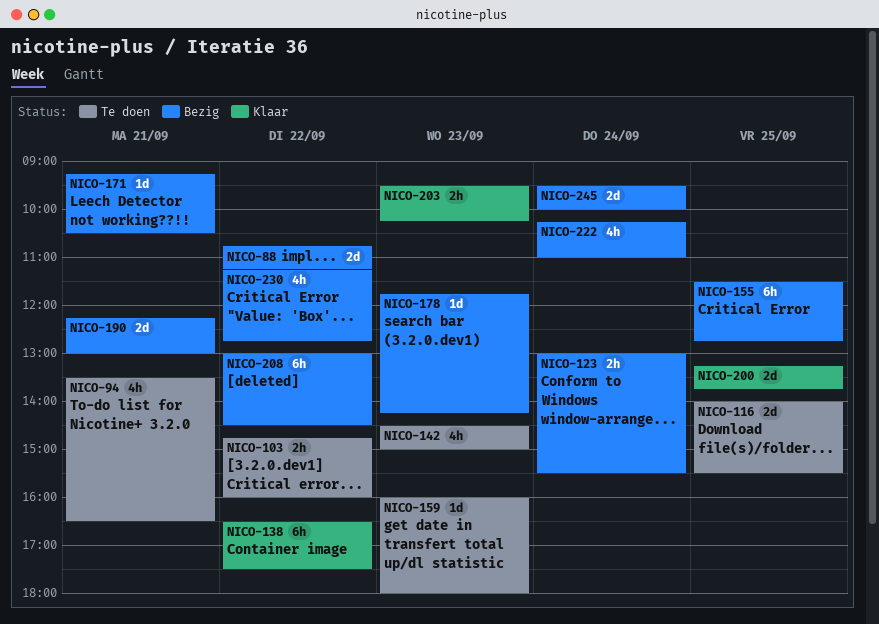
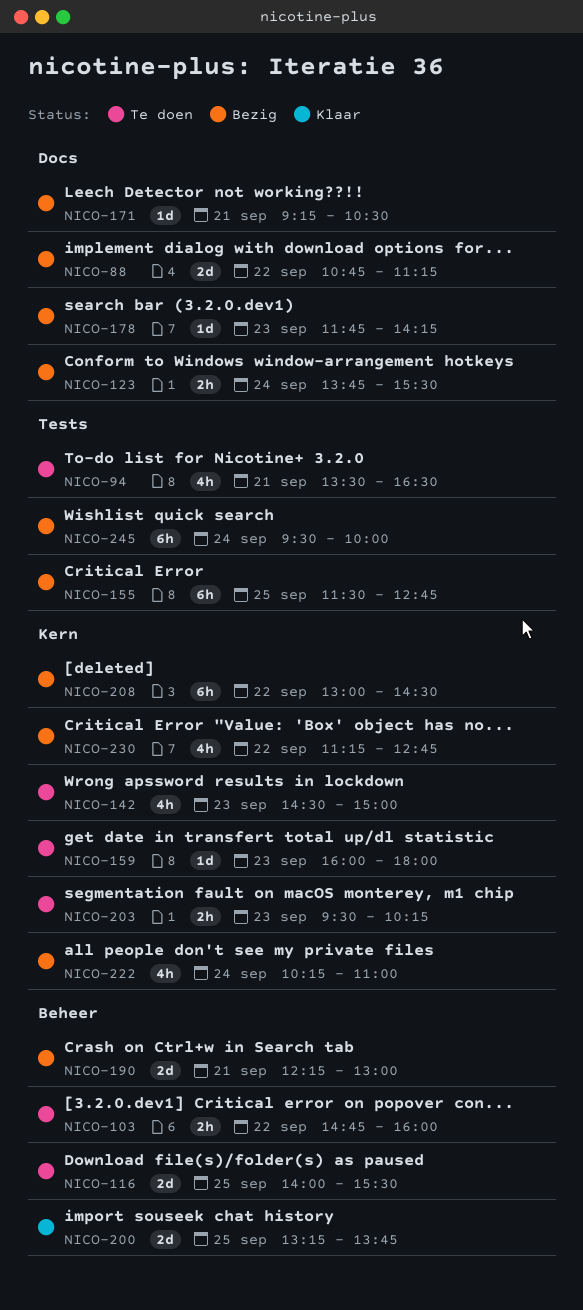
NICO-123, begins: 13:00 -> 13:45
NICO-138: present -> none
NICO-203, status: Klaar -> Te doen
NICO-245, estimate: 2d -> 6h

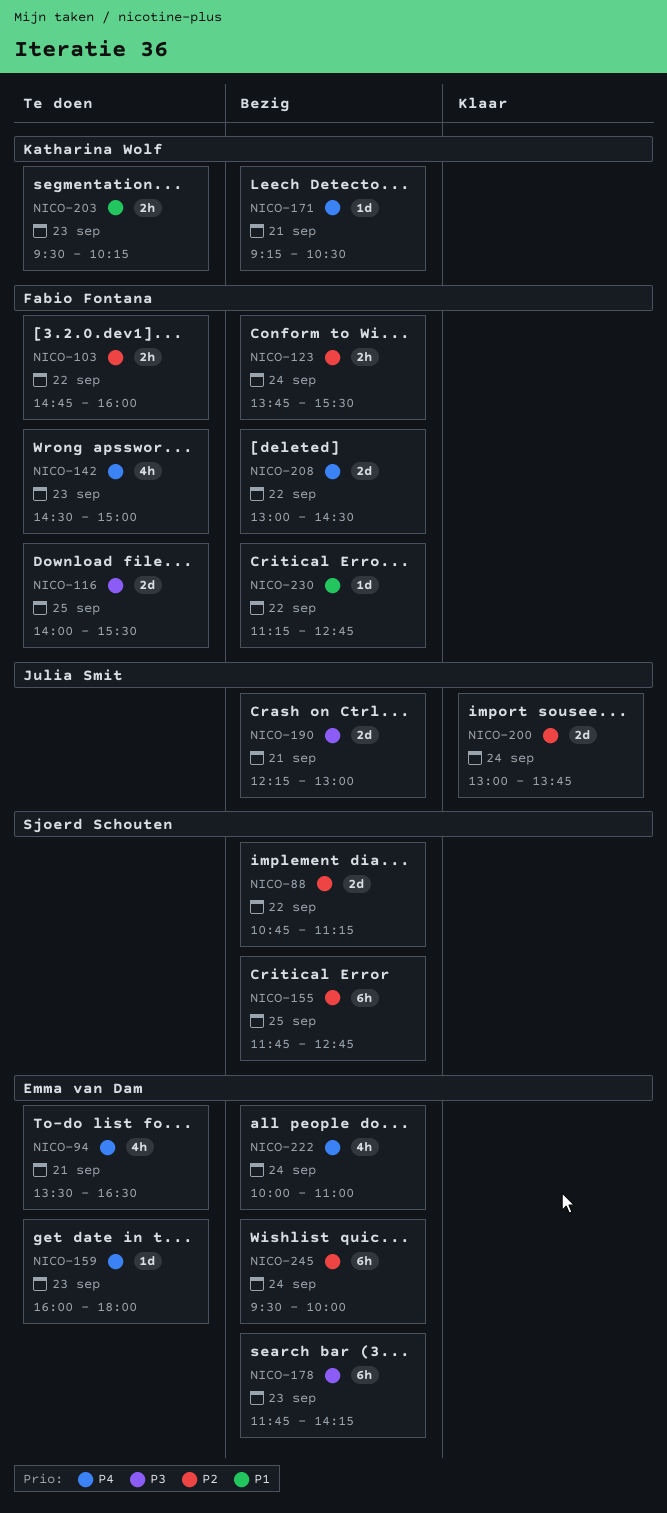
NICO-155, begins: 11:30 -> 11:45
NICO-178, estimate: 1d -> 6h
NICO-200, day: Sep 25 -> Sep 24
NICO-200, begins: 13:15 -> 13:00
NICO-208, estimate: 6h -> 2d
NICO-222, begins: 10:15 -> 10:00
NICO-230, estimate: 4h -> 1d

